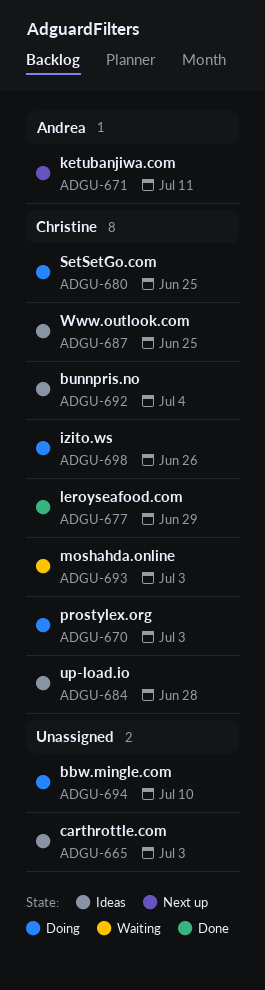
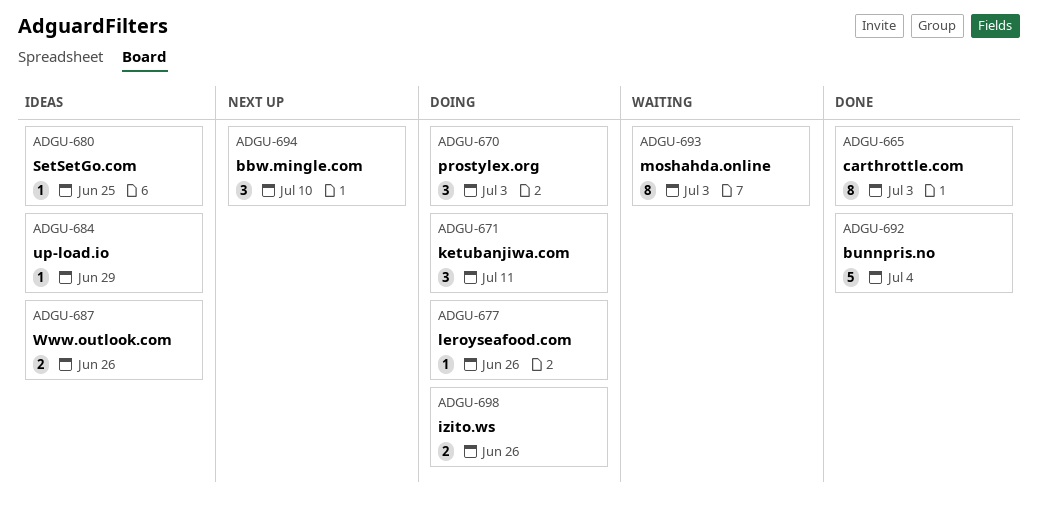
ADGU-665, status: Ideas -> Done
ADGU-671, status: Next up -> Doing
ADGU-677, status: Done -> Doing
ADGU-677, due: Jun 29 -> Jun 26
ADGU-680, status: Doing -> Ideas
ADGU-684, due: Jun 28 -> Jun 29
ADGU-687, due: Jun 25 -> Jun 26
ADGU-692, status: Ideas -> Done
ADGU-694, status: Doing -> Next up

